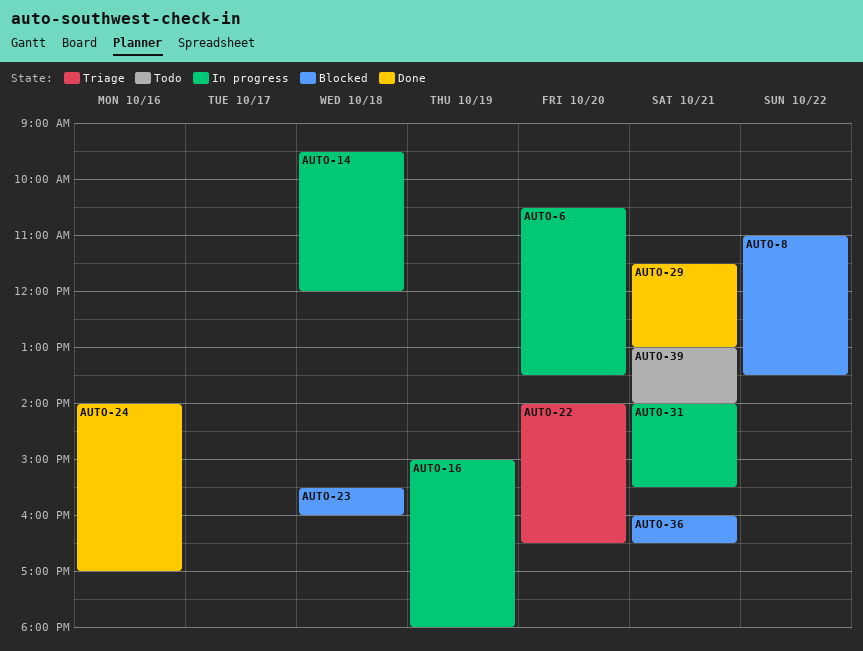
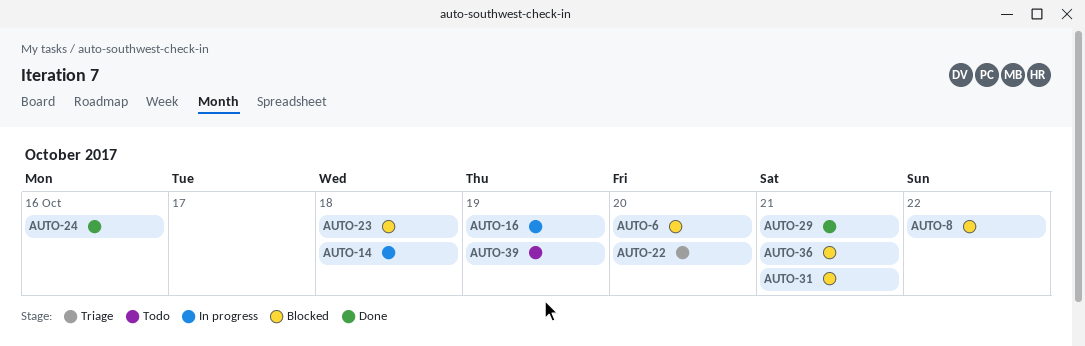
AUTO-6, status: In progress -> Blocked
AUTO-31, status: In progress -> Blocked
AUTO-39, day: Oct 21 -> Oct 19

